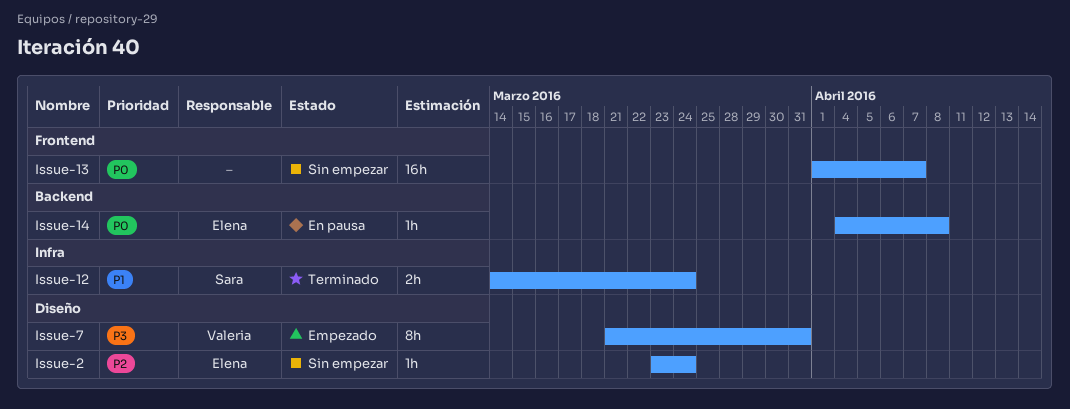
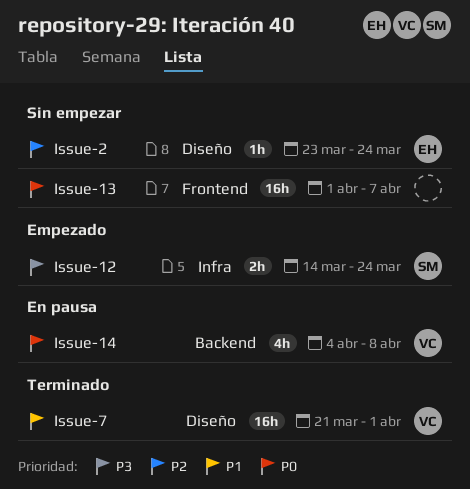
Issue-12, status: Terminado -> Empezado
Issue-12, priority: P1 -> P3
Issue-14, owner: Elena -> Valeria
Issue-14, estimate: 1h -> 4h
Issue-7, status: Empezado -> Terminado
Issue-7, priority: P3 -> P1
Issue-7, estimate: 8h -> 16h
Issue-7, due: Mar 31 -> Apr 1

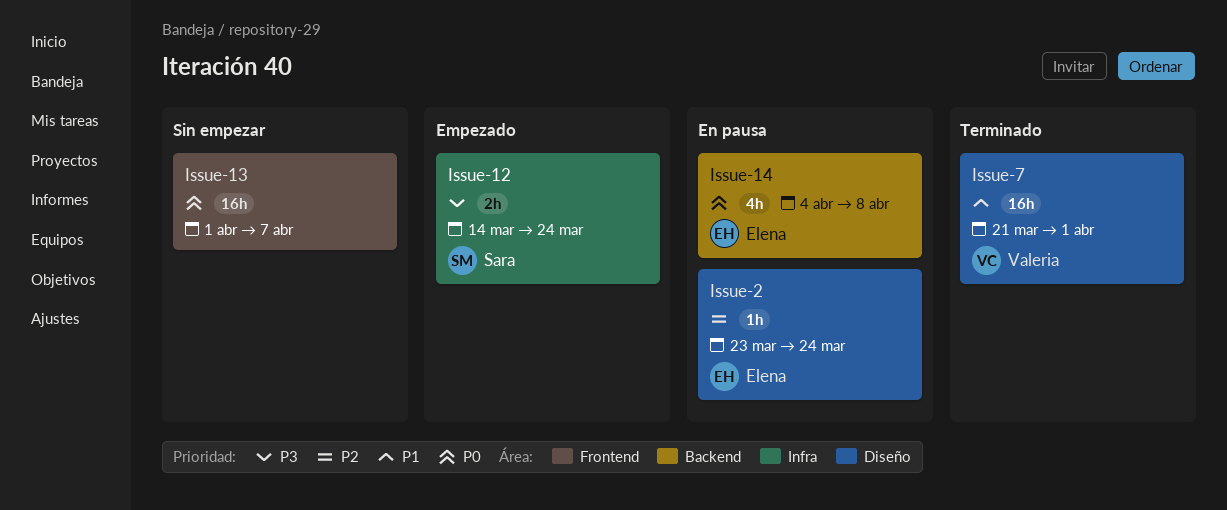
Issue-14, owner: Valeria -> Elena
Issue-2, status: Sin empezar -> En pausa

